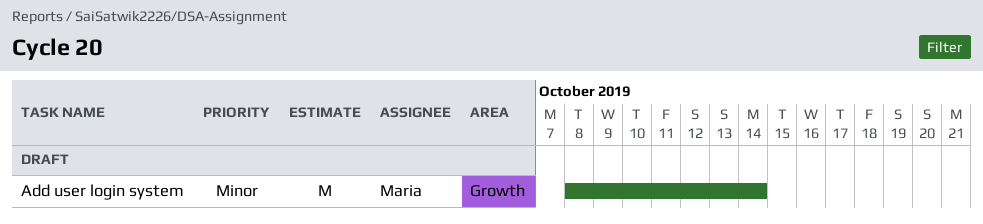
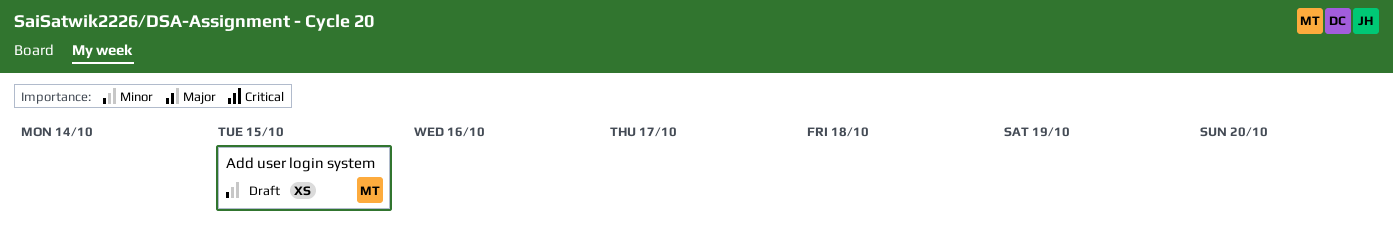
Add user login system, estimate: M -> XS
Add user login system, due: Oct 14 -> Oct 15

